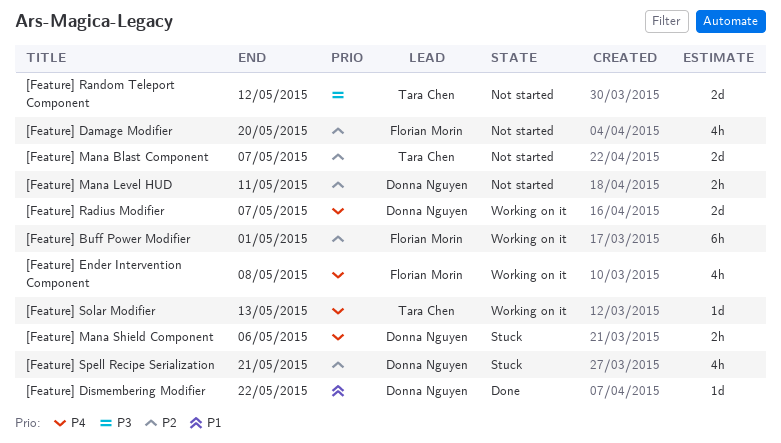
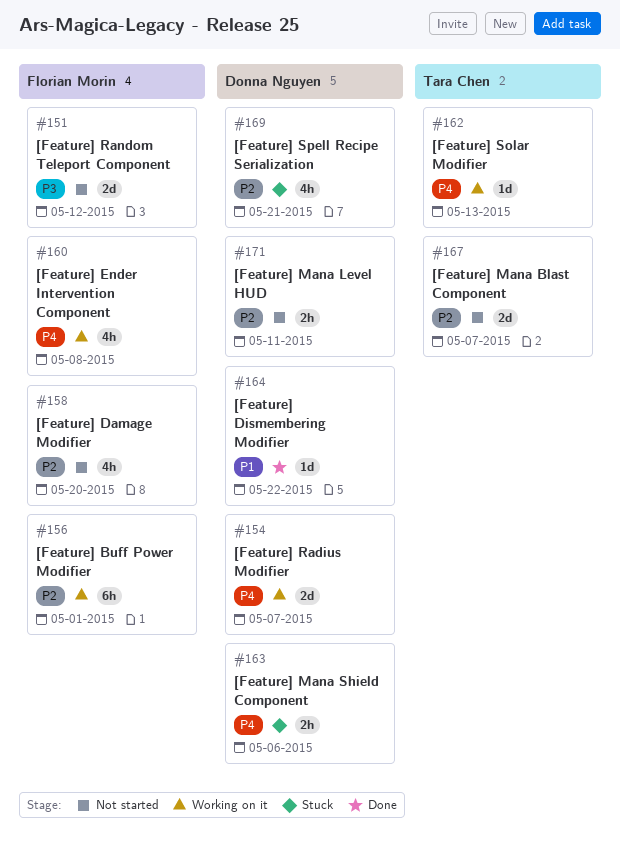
[Feature] Random Teleport Component, owner: Tara Chen -> Florian Morin

